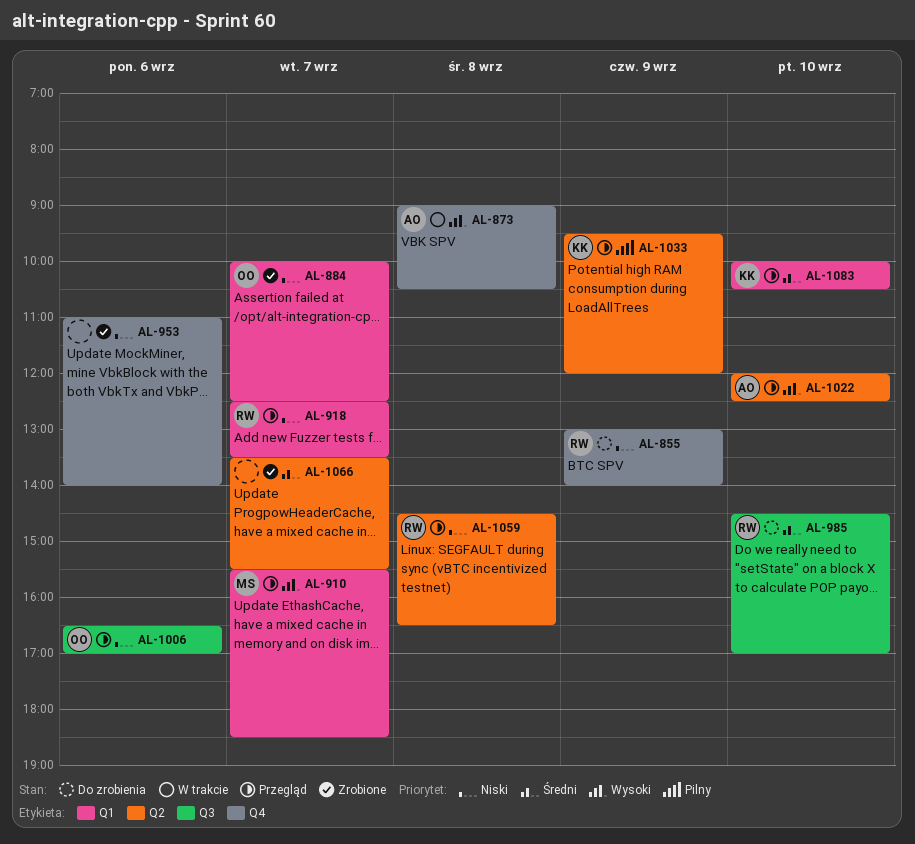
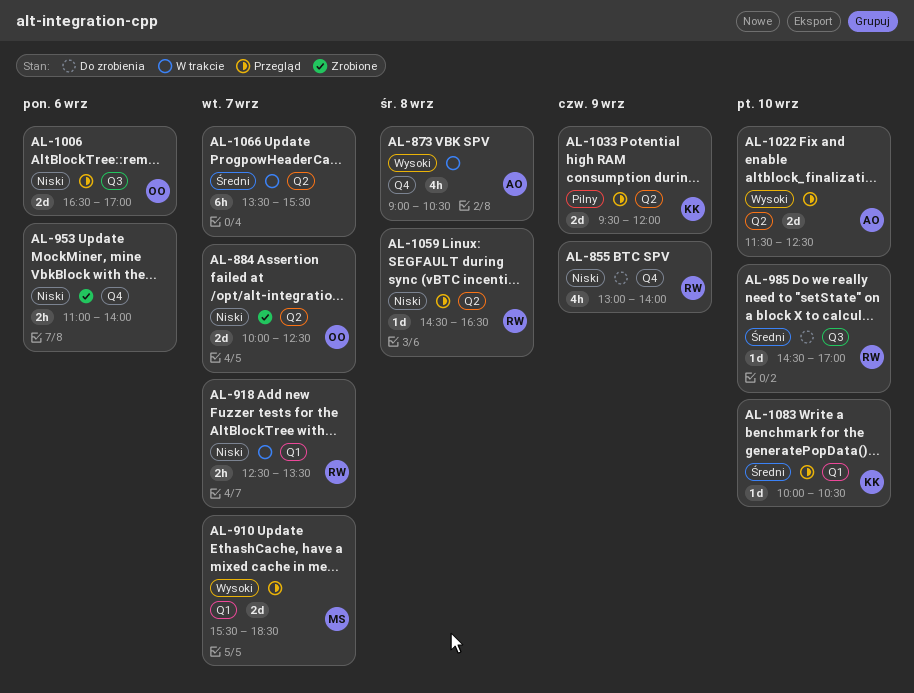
AL-884, label: Q1 -> Q2
AL-918, status: Przegląd -> W trakcie
AL-1022, begins: 12:00 -> 11:30
AL-1066, status: Zrobione -> W trakcie

